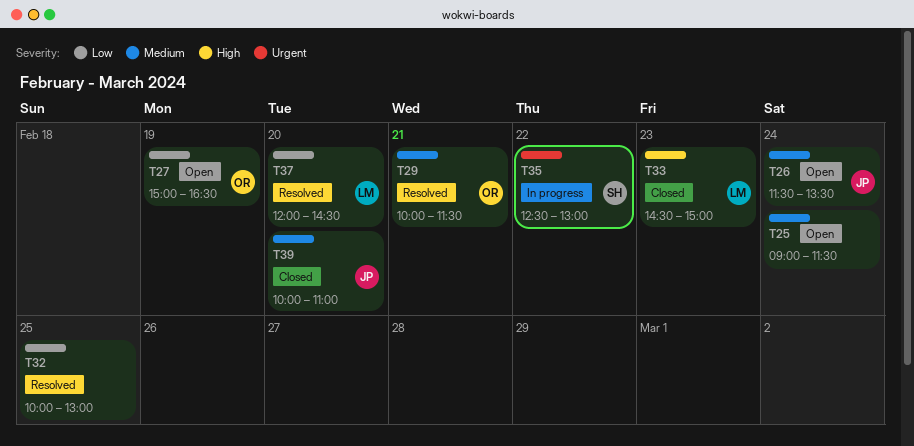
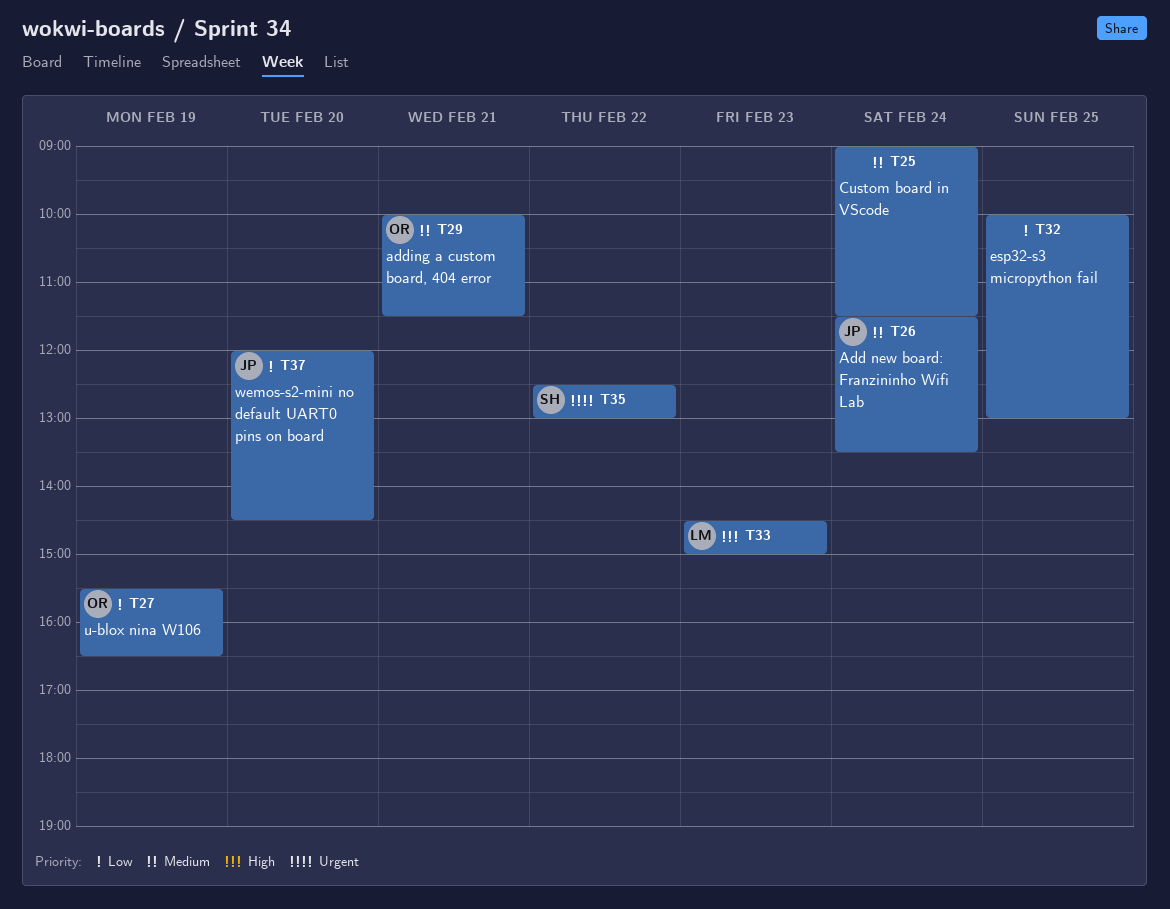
T27, begins: 15:00 -> 15:30
T37, owner: LM -> JP
T39: present -> none

